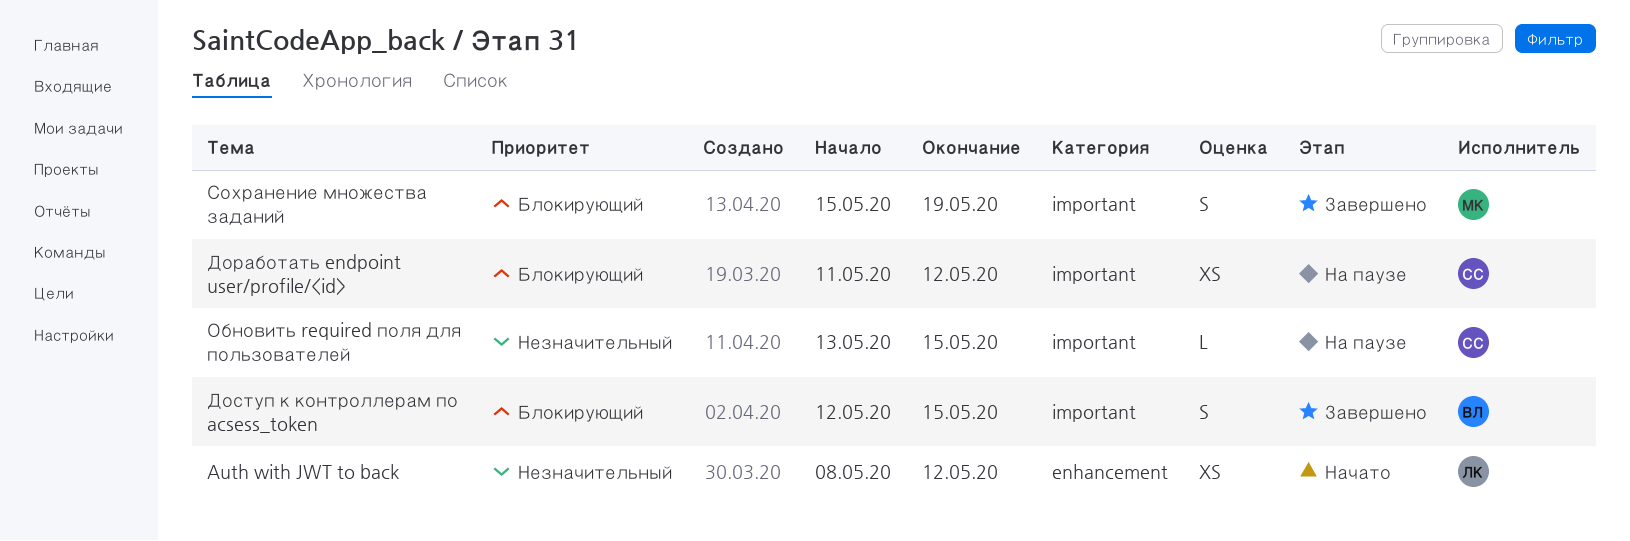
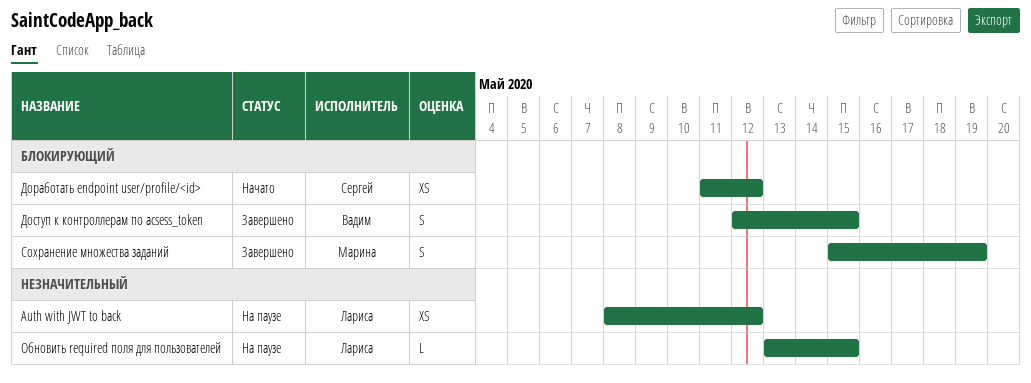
Auth with JWT to back, status: Начато -> На паузе
Доработать endpoint user/profile/<id>, status: На паузе -> Начато
Обновить required поля для пользователей, owner: Сергей -> Лариса

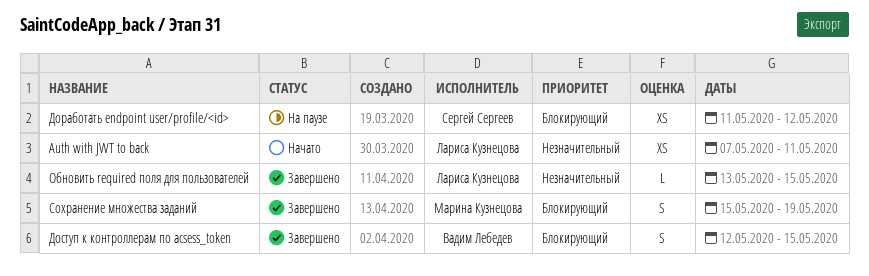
Auth with JWT to back, status: На паузе -> Начато
Auth with JWT to back, start: May 8 -> May 7
Auth with JWT to back, due: May 12 -> May 11
Доработать endpoint user/profile/<id>, status: Начато -> На паузе
Обновить required поля для пользователей, status: На паузе -> Завершено

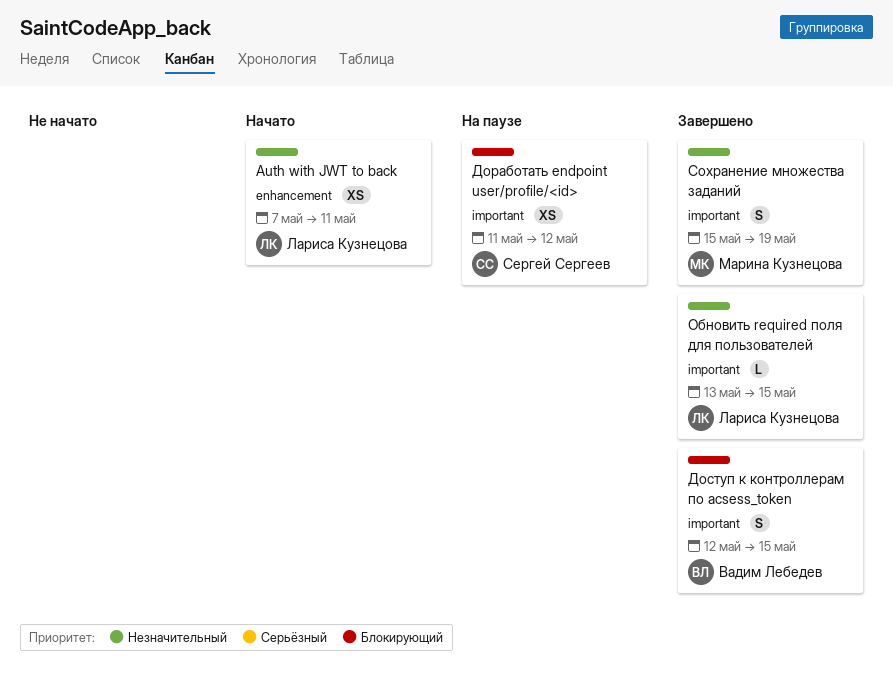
Сохранение множества заданий, priority: Блокирующий -> Незначительный

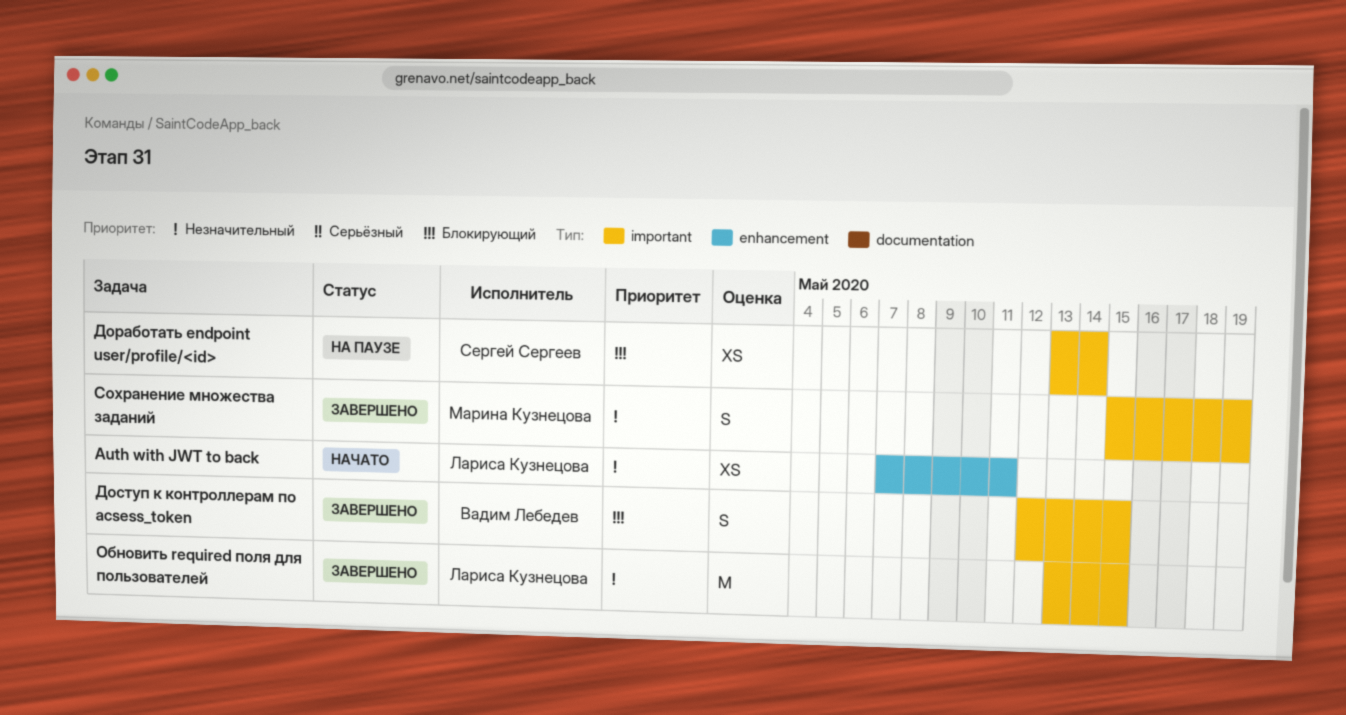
Доработать endpoint user/profile/<id>, start: May 11 -> May 13
Доработать endpoint user/profile/<id>, due: May 12 -> May 14
Обновить required поля для пользователей, estimate: L -> M

